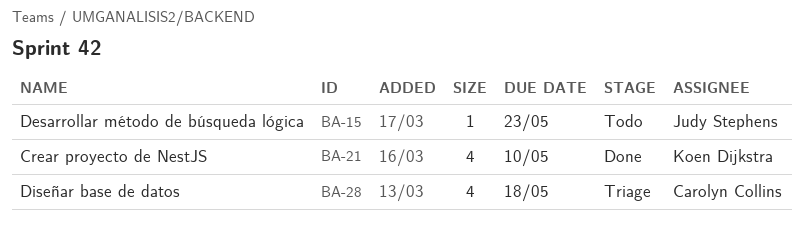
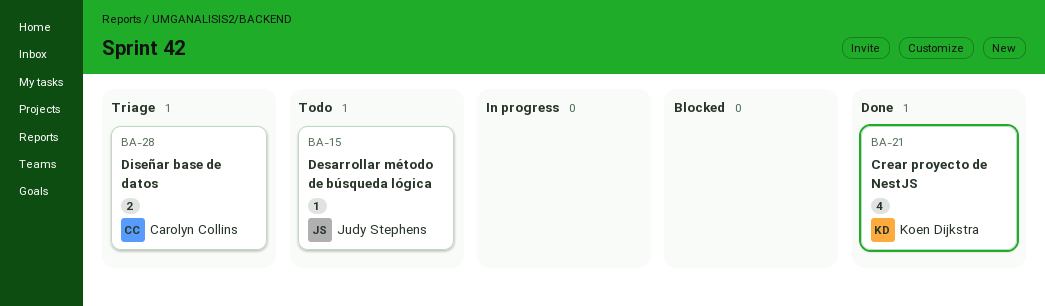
BA-28, estimate: 4 -> 2

